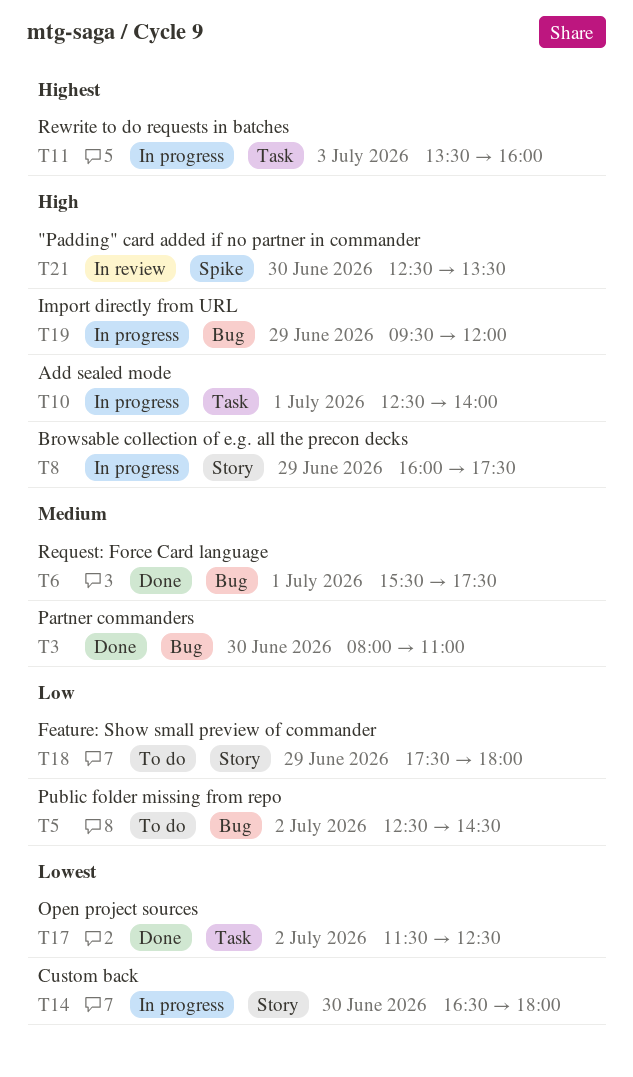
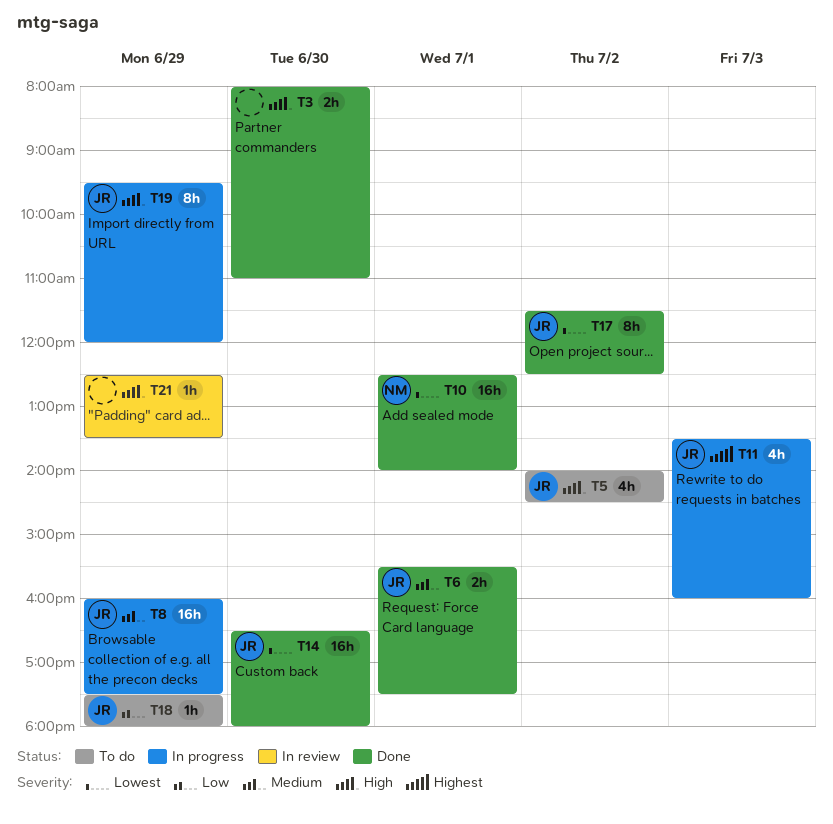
T3, priority: Medium -> High
T5, priority: Low -> High
T5, begins: 12:30 -> 14:00
T8, priority: High -> Medium
T10, status: In progress -> Done
T10, priority: High -> Lowest
T14, status: In progress -> Done
T21, day: Jun 30 -> Jun 29

